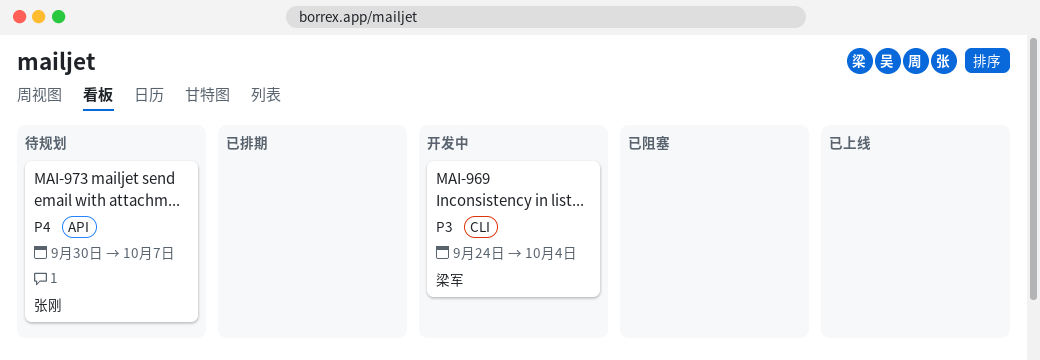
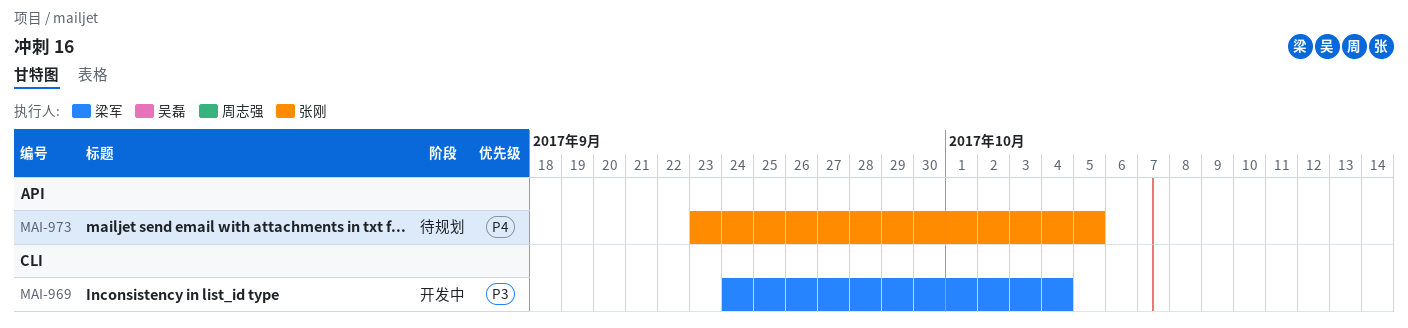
MAI-973, start: Sep 30 -> Sep 23
MAI-973, due: Oct 7 -> Oct 5

